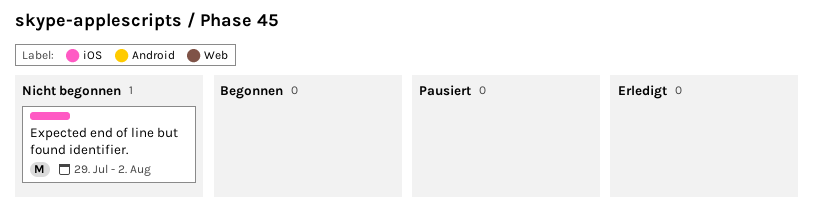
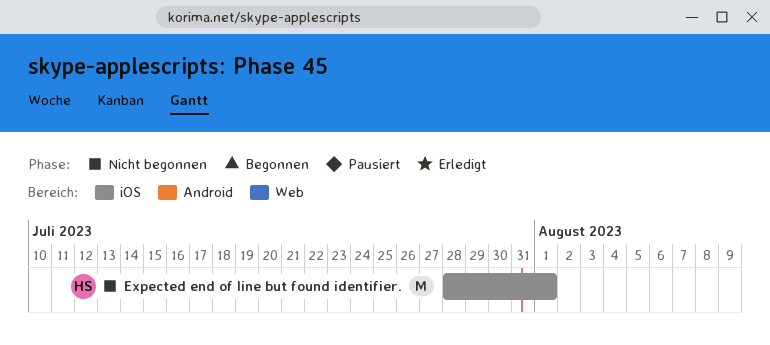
Expected end of line but found identifier., start: Jul 29 -> Jul 28
Expected end of line but found identifier., due: Aug 2 -> Aug 1

